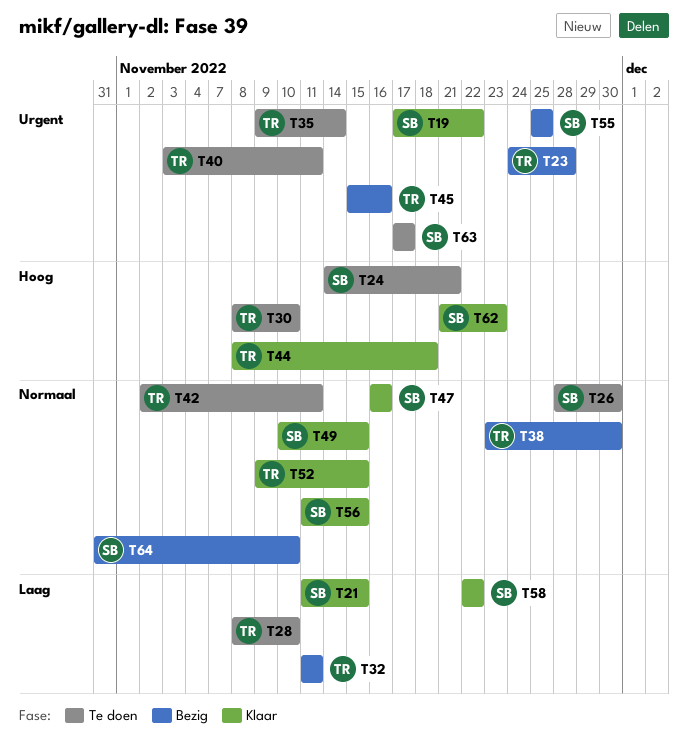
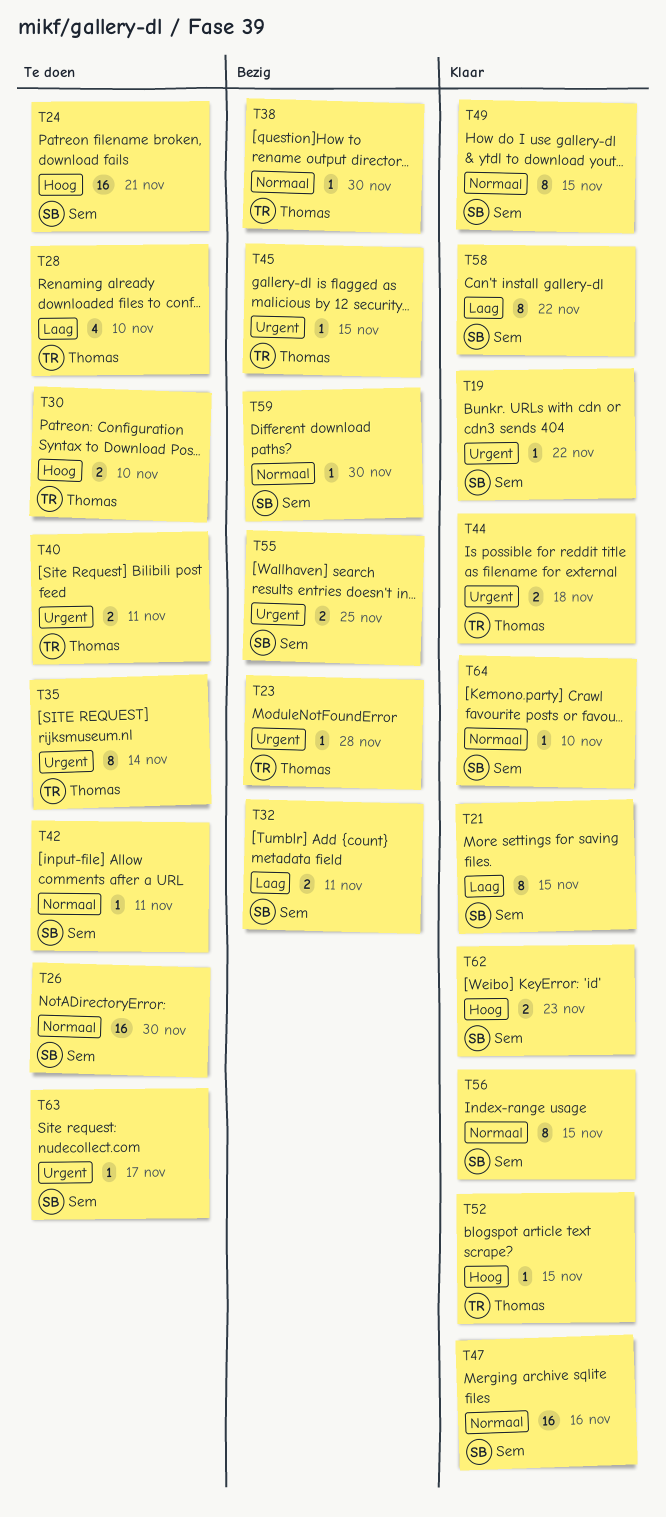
T32, owner: Thomas -> Sem
T42, owner: Thomas -> Sem
T44, priority: Hoog -> Urgent
T45, due: Nov 16 -> Nov 15
T52, priority: Normaal -> Hoog
T59: none -> present
T64, status: Bezig -> Klaar

